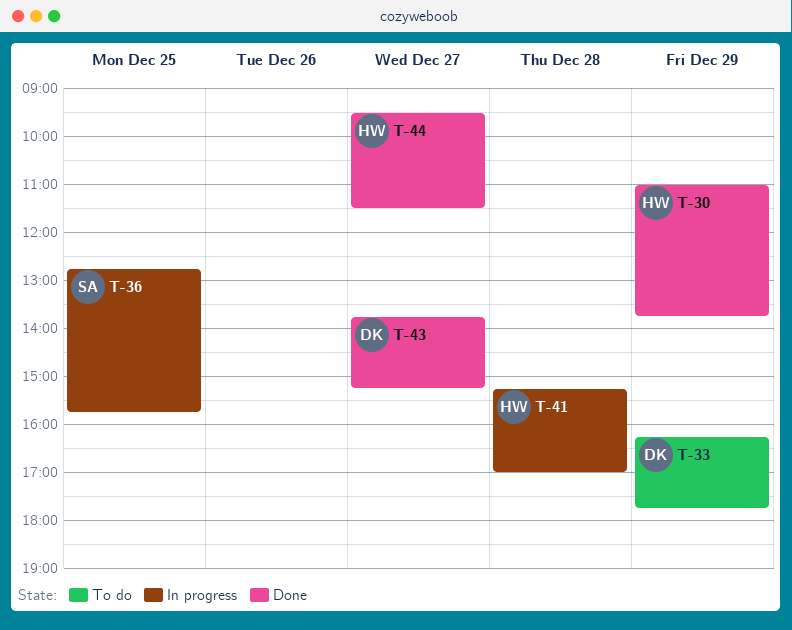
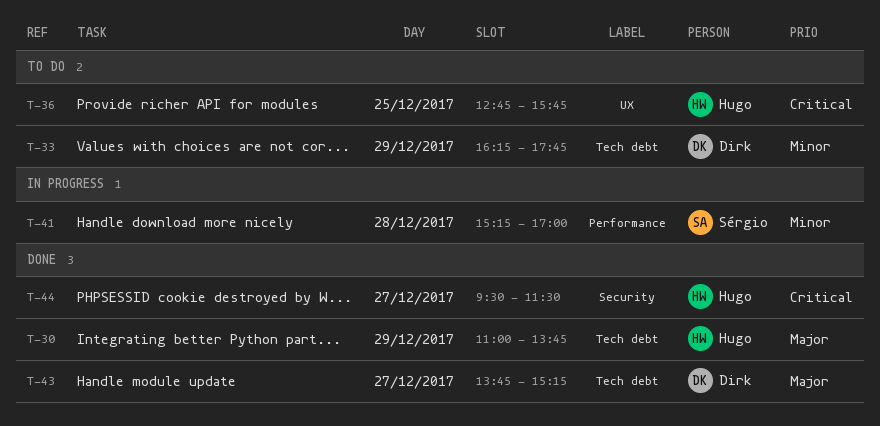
T-36, status: In progress -> To do
T-36, owner: Sérgio -> Hugo
T-41, owner: Hugo -> Sérgio

